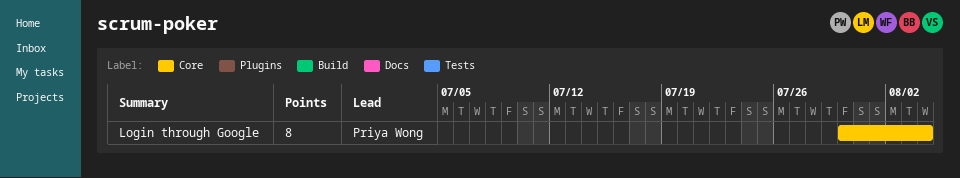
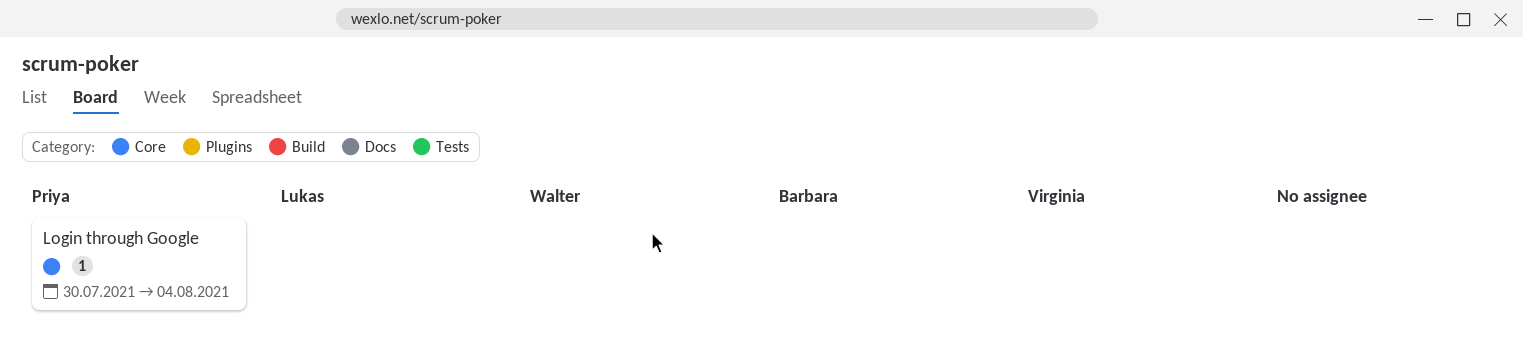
Login through Google, estimate: 8 -> 1

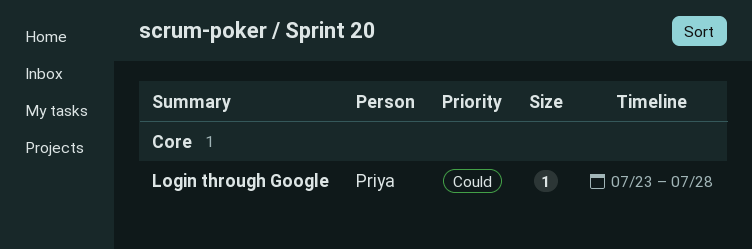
Login through Google, start: Jul 30 -> Jul 23
Login through Google, due: Aug 4 -> Jul 28

